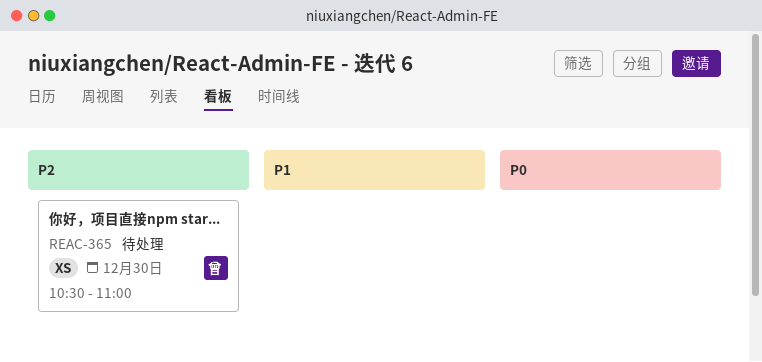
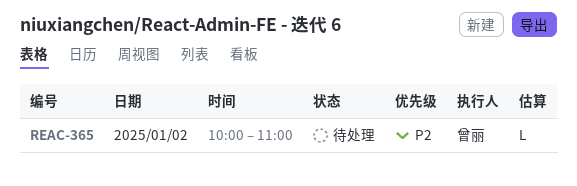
REAC-365, estimate: XS -> L
REAC-365, day: Dec 30 -> Jan 2
REAC-365, begins: 10:30 -> 10:00

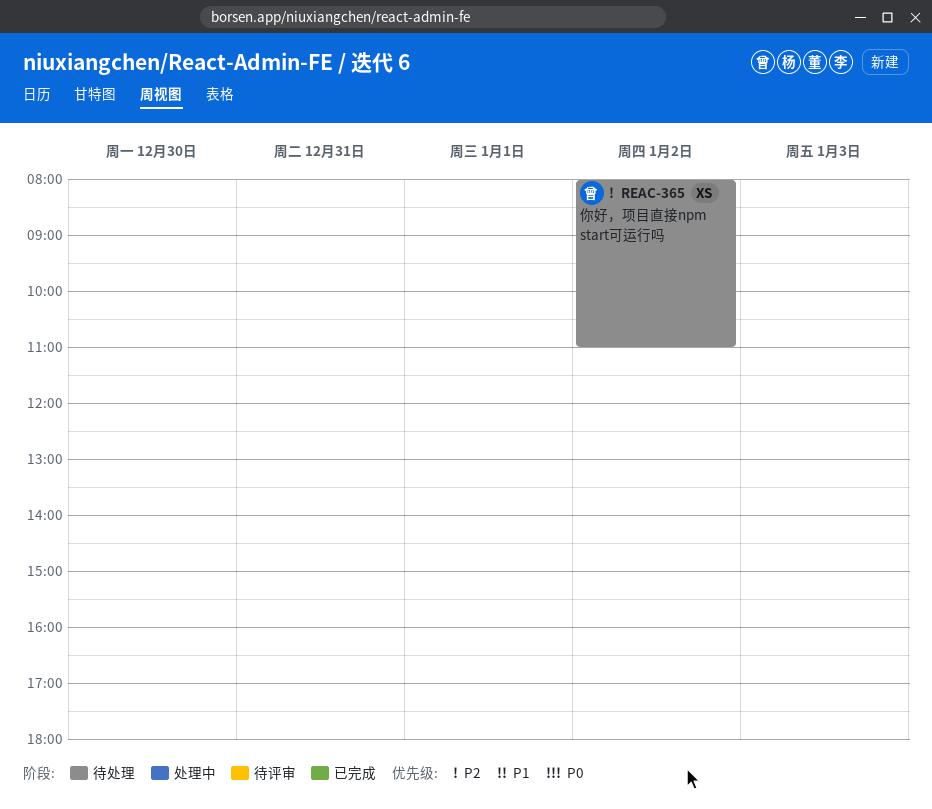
REAC-365, estimate: L -> XS
REAC-365, begins: 10:00 -> 08:00

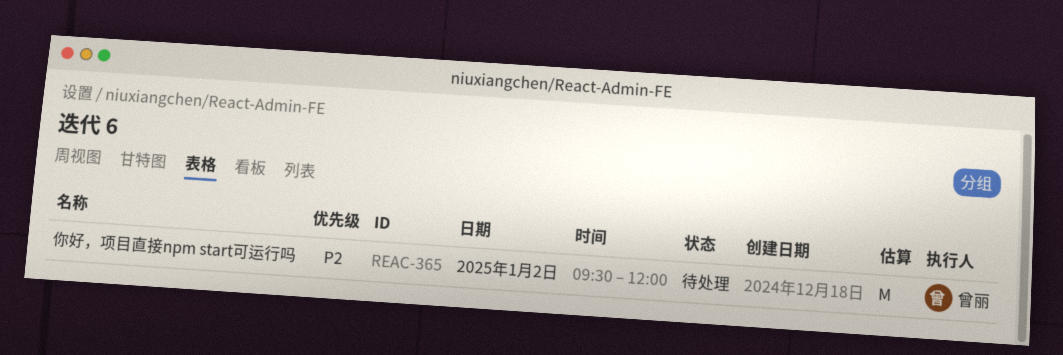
REAC-365, estimate: XS -> M
REAC-365, begins: 08:00 -> 09:30
REAC-365, ends: 11:00 -> 12:00

